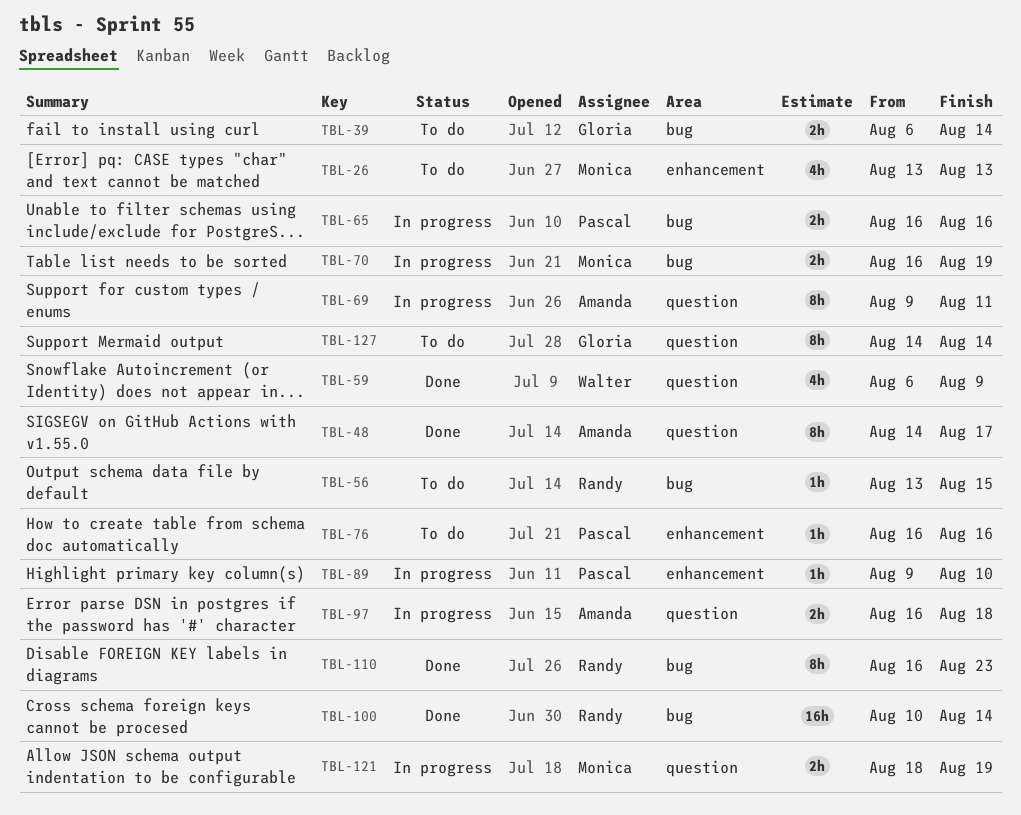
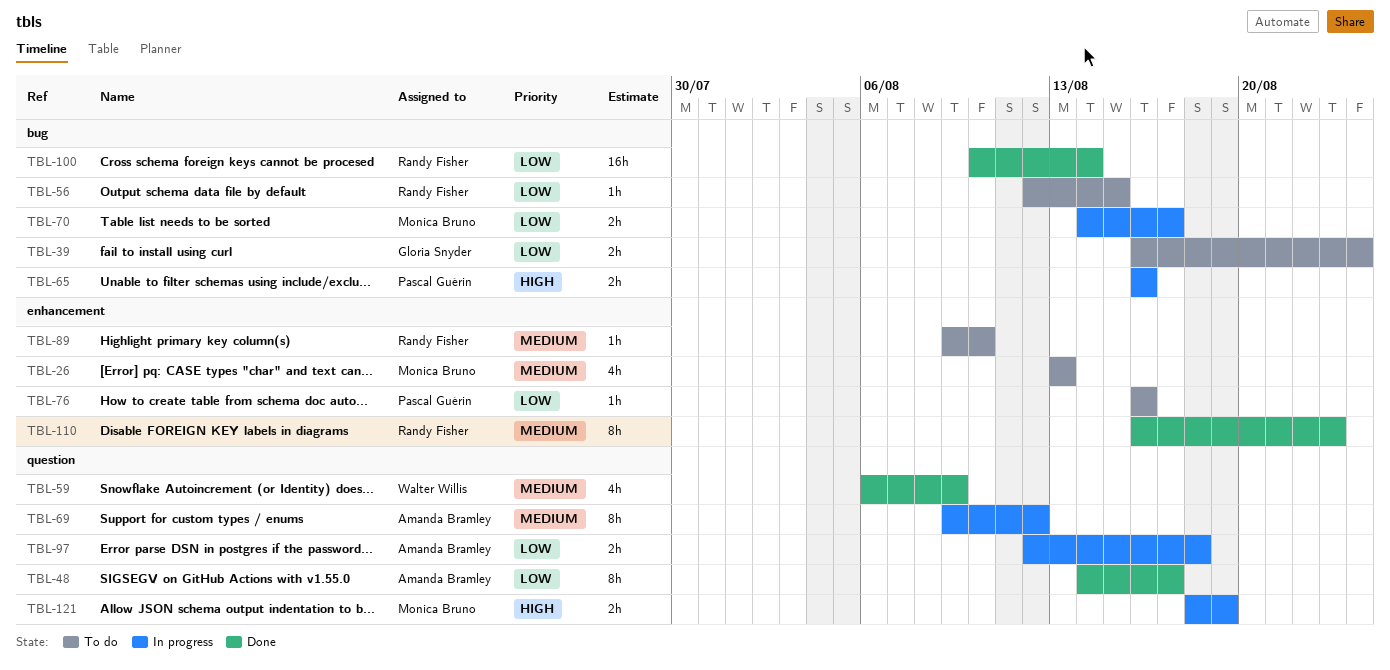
TBL-39, start: Aug 6 -> Aug 16
TBL-39, due: Aug 14 -> Aug 24
TBL-56, start: Aug 13 -> Aug 12
TBL-69, due: Aug 11 -> Aug 12
TBL-70, start: Aug 16 -> Aug 14
TBL-70, due: Aug 19 -> Aug 17
TBL-89, status: In progress -> To do
TBL-89, owner: Pascal Guérin -> Randy Fisher
TBL-97, start: Aug 16 -> Aug 12
TBL-110, label: bug -> enhancement
TBL-127: present -> none

